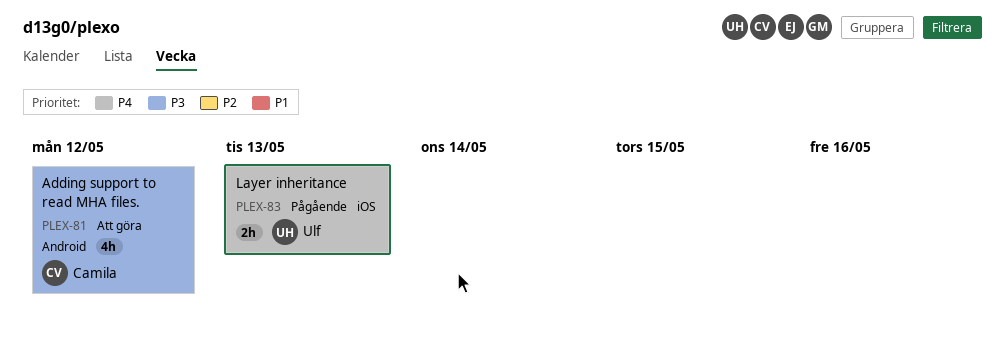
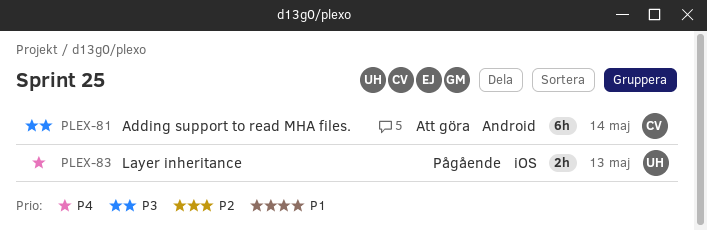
PLEX-81, estimate: 4h -> 6h
PLEX-81, due: May 12 -> May 14

